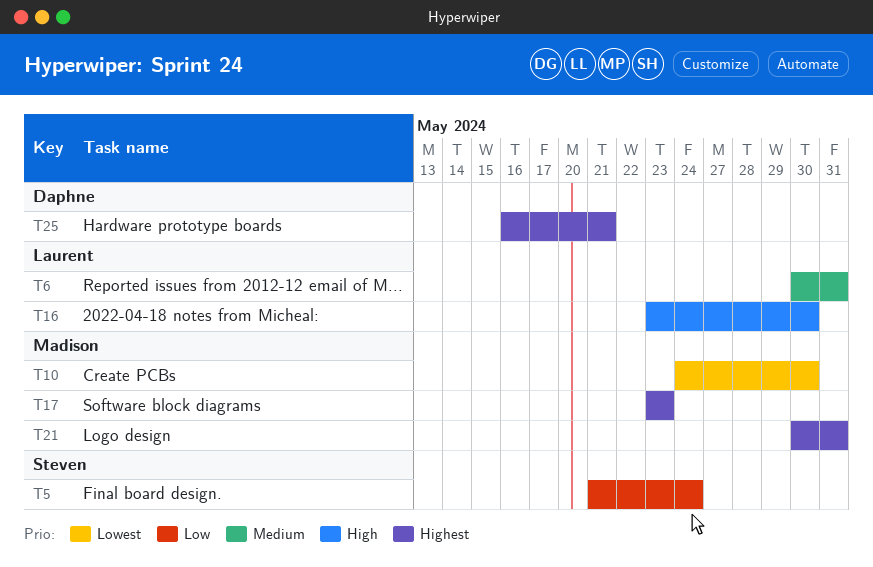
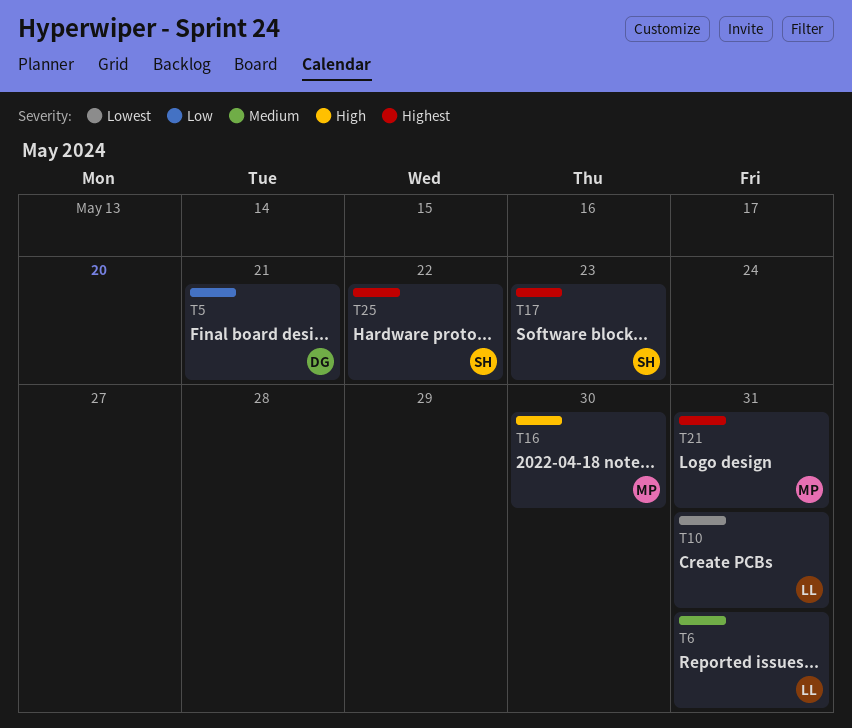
T5, owner: Steven -> Daphne
T5, due: May 24 -> May 21
T10, owner: Madison -> Laurent
T10, due: May 30 -> May 31
T16, owner: Laurent -> Madison
T17, owner: Madison -> Steven
T25, owner: Daphne -> Steven
T25, due: May 21 -> May 22

